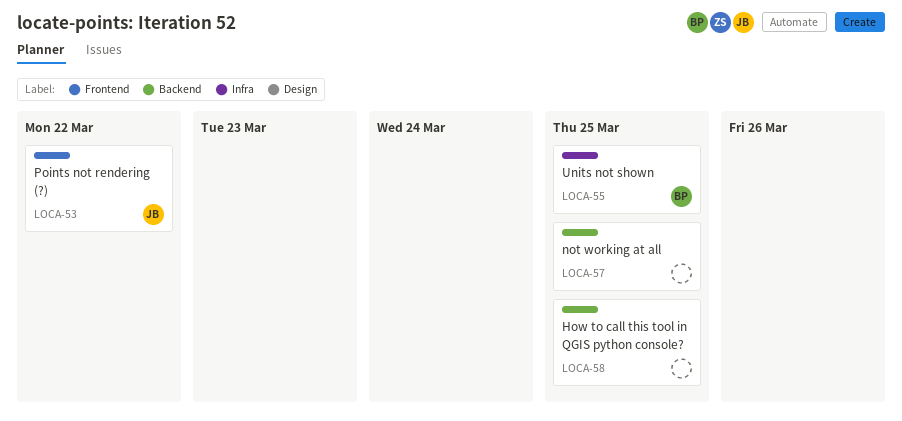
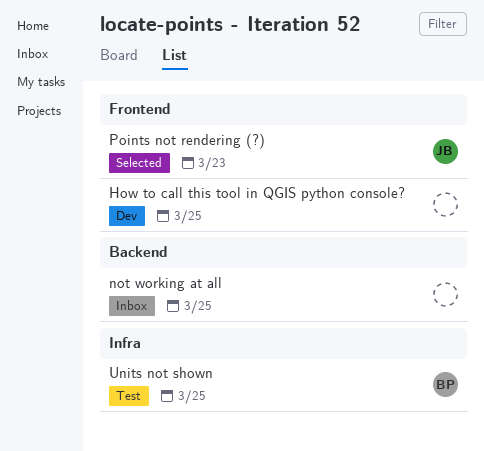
How to call this tool in QGIS python console?, label: Backend -> Frontend
Points not rendering (?), due: Mar 22 -> Mar 23

